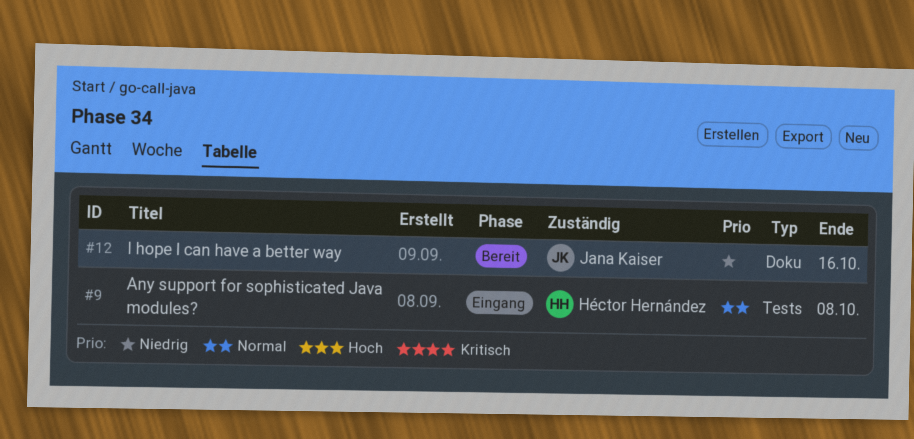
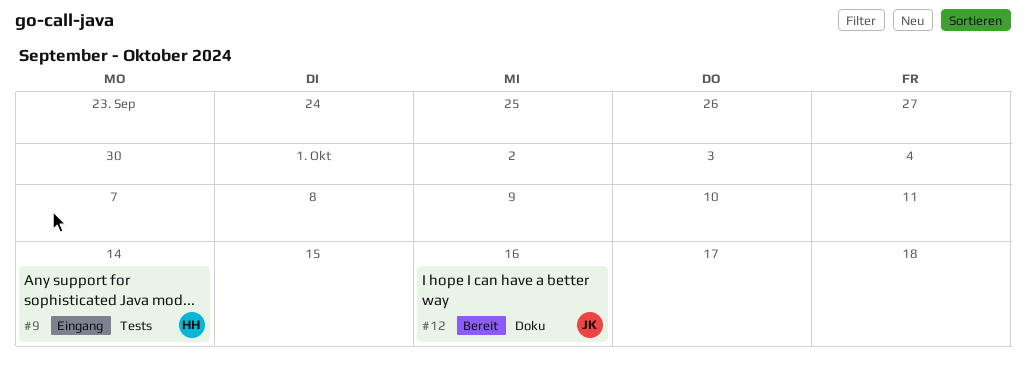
#9, due: Oct 8 -> Oct 14

